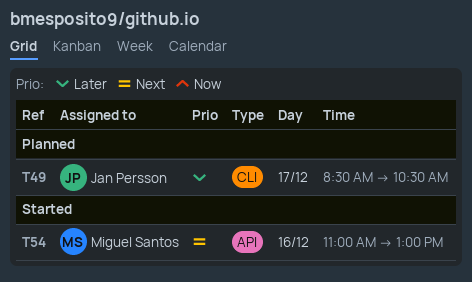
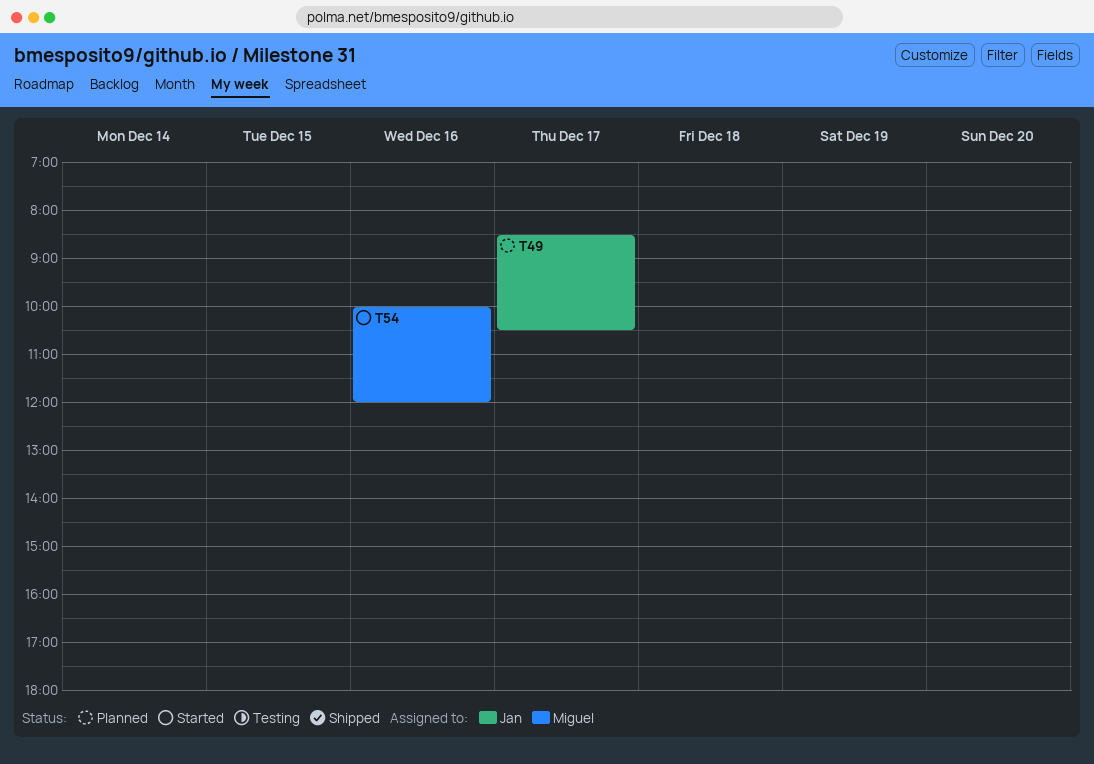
T54, begins: 11:00 -> 10:00
T54, ends: 13:00 -> 12:00

